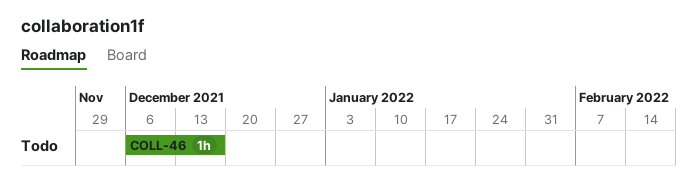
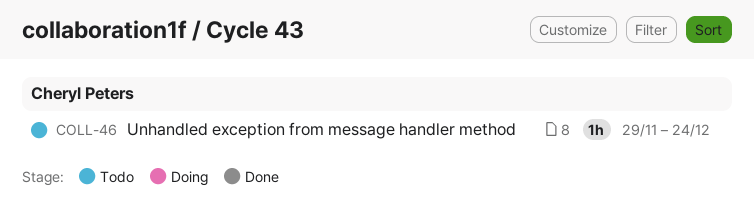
COLL-46, start: Dec 6 -> Nov 29
COLL-46, due: Dec 17 -> Dec 24

